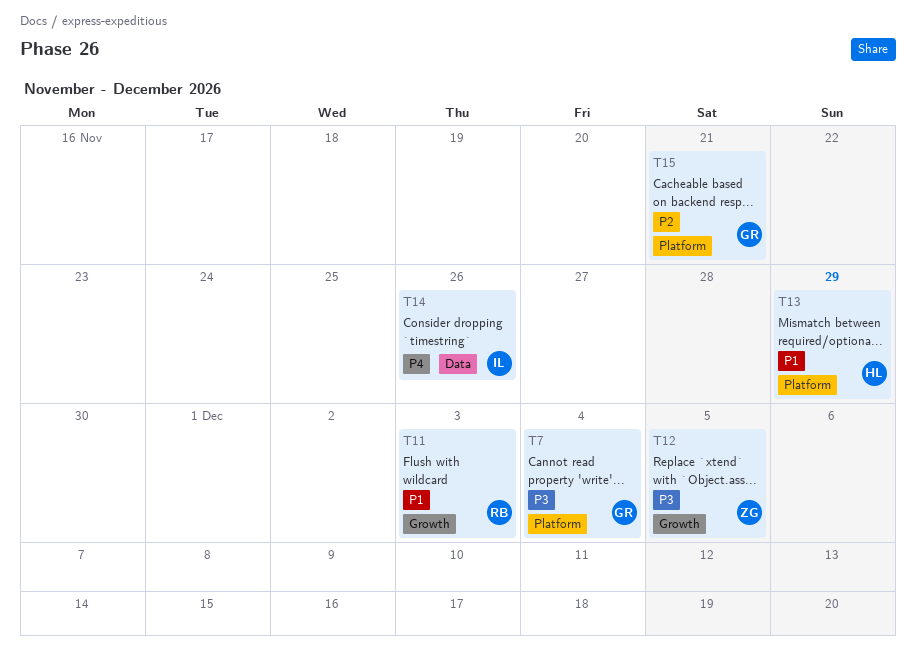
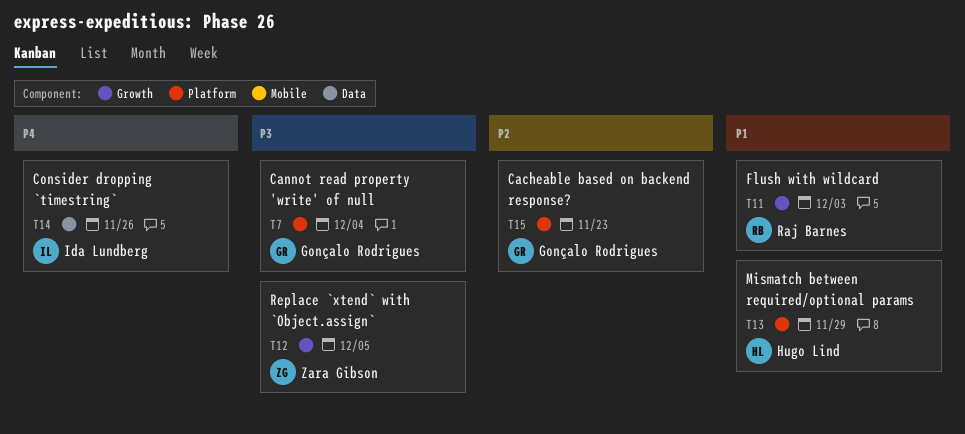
T15, due: Nov 21 -> Nov 23

